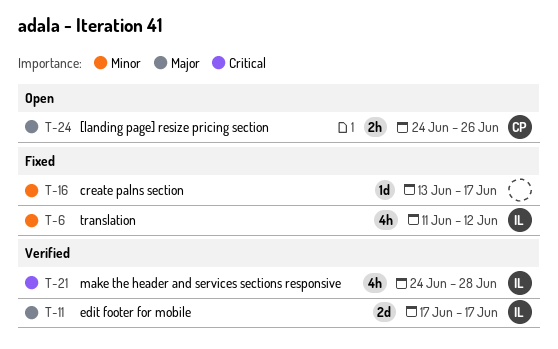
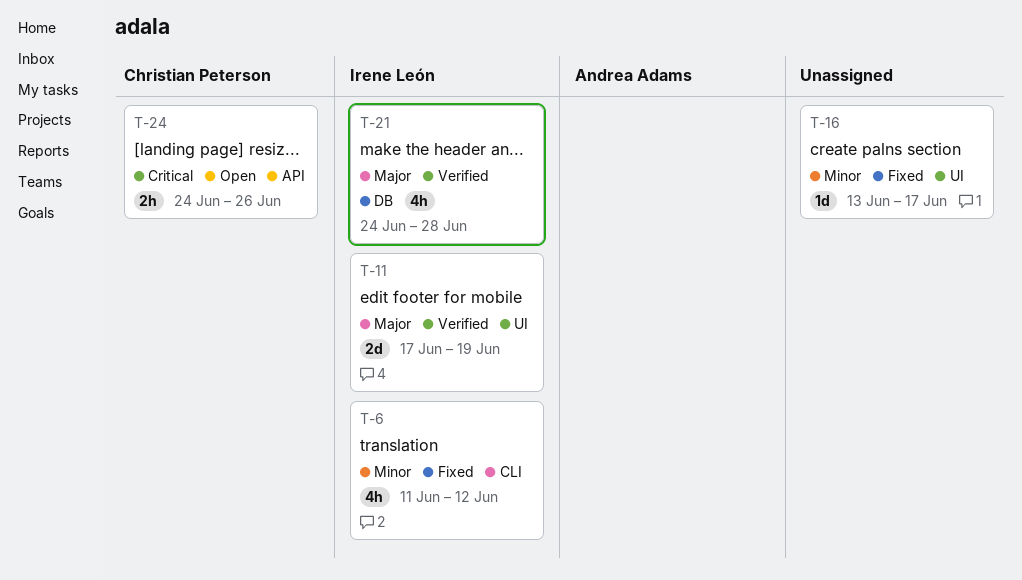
T-11, due: Jun 17 -> Jun 19
T-21, priority: Critical -> Major
T-24, priority: Major -> Critical

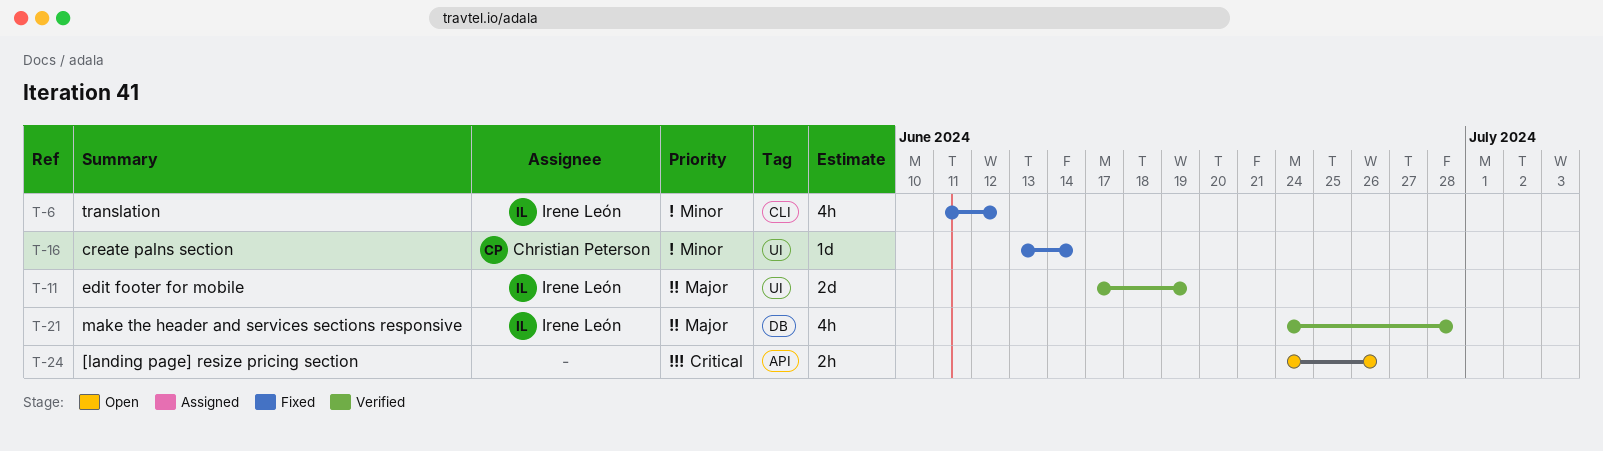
T-16, owner: none -> Christian Peterson
T-16, due: Jun 17 -> Jun 14
T-24, owner: Christian Peterson -> none

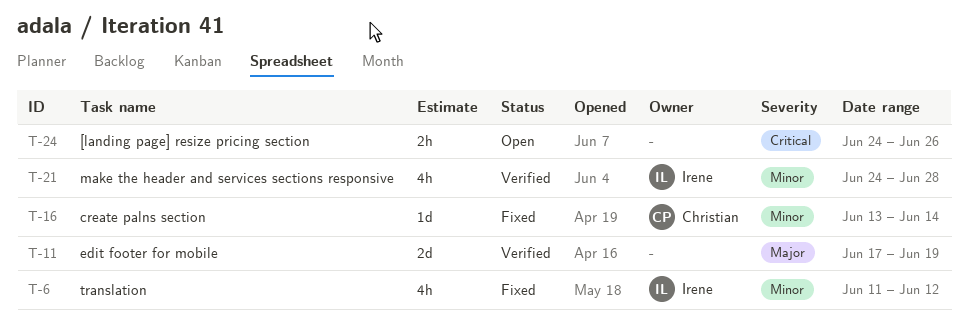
T-11, owner: Irene León -> none
T-21, priority: Major -> Minor

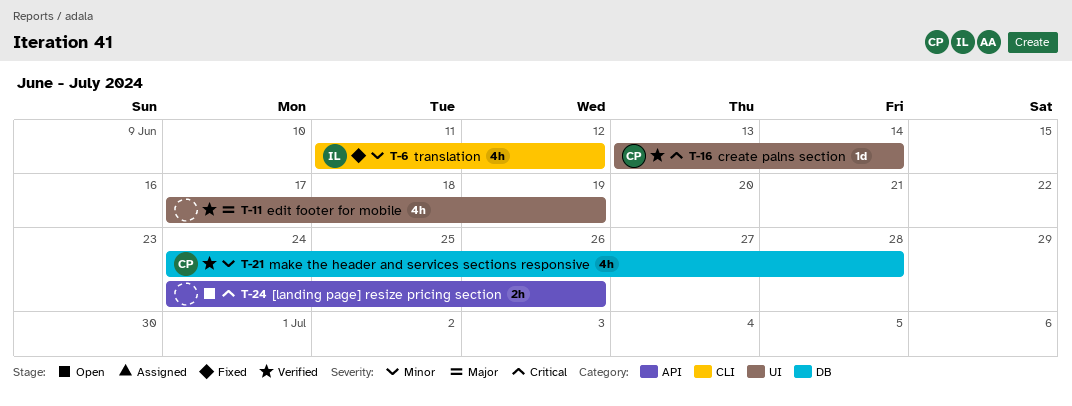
T-11, estimate: 2d -> 4h
T-16, status: Fixed -> Verified
T-16, priority: Minor -> Critical
T-21, owner: Irene -> Christian

